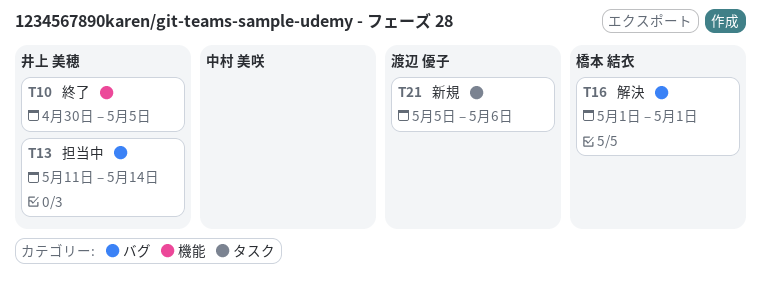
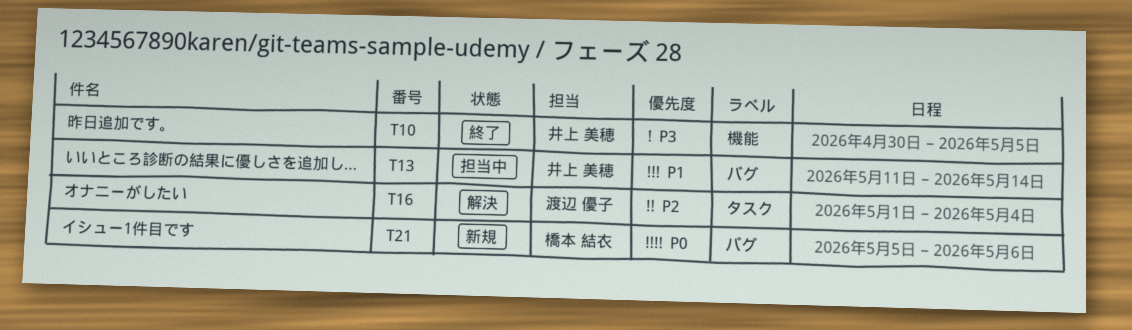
T16, owner: 橋本 結衣 -> 渡辺 優子
T16, label: バグ -> タスク
T16, due: May 1 -> May 4
T21, owner: 渡辺 優子 -> 橋本 結衣
T21, label: タスク -> バグ

